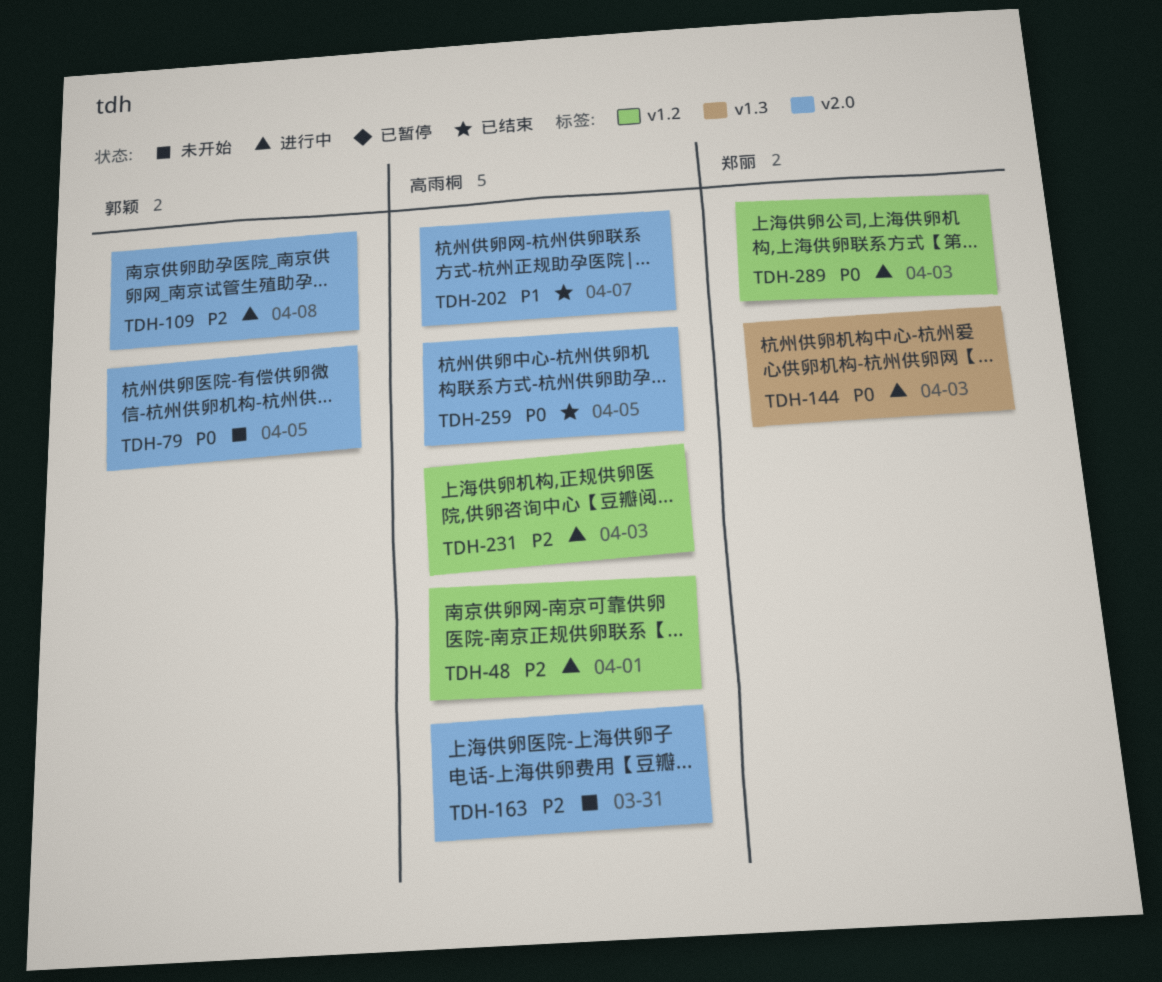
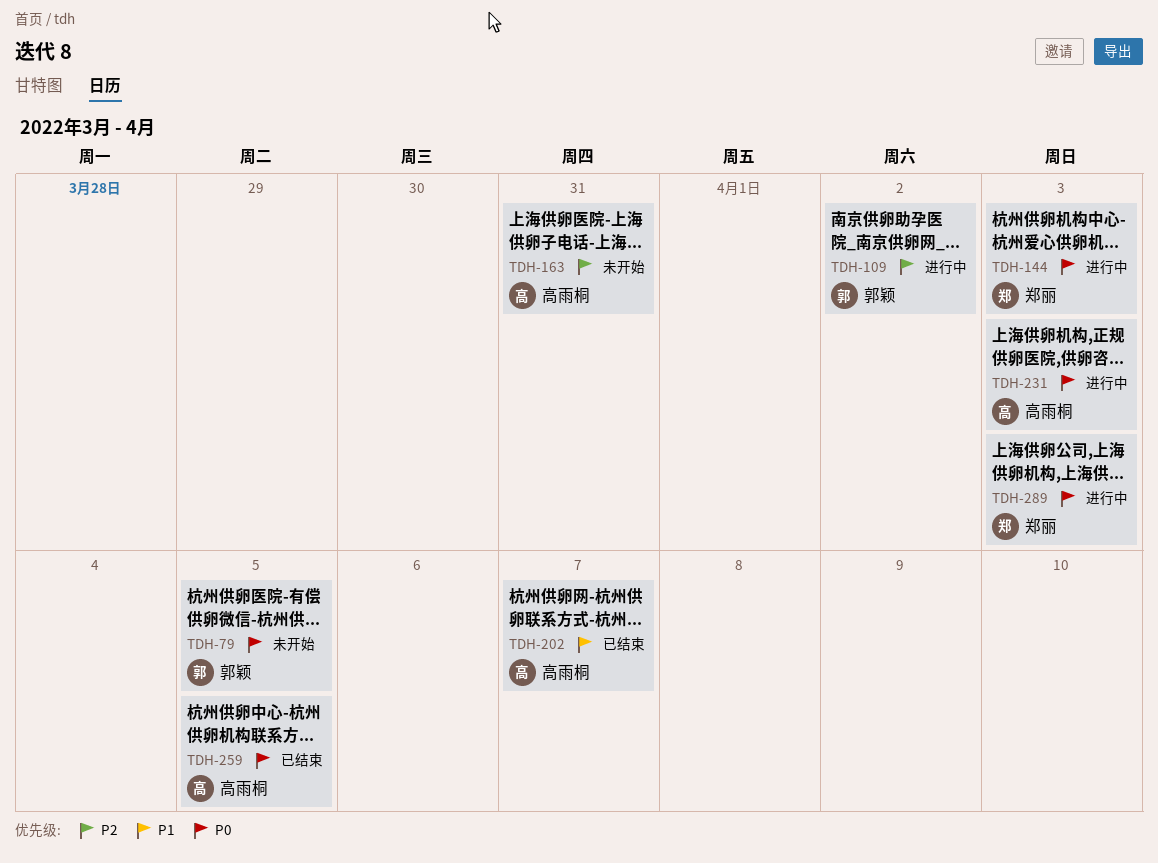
TDH-48: present -> none
TDH-109, due: Apr 8 -> Apr 2
TDH-231, priority: P2 -> P0

